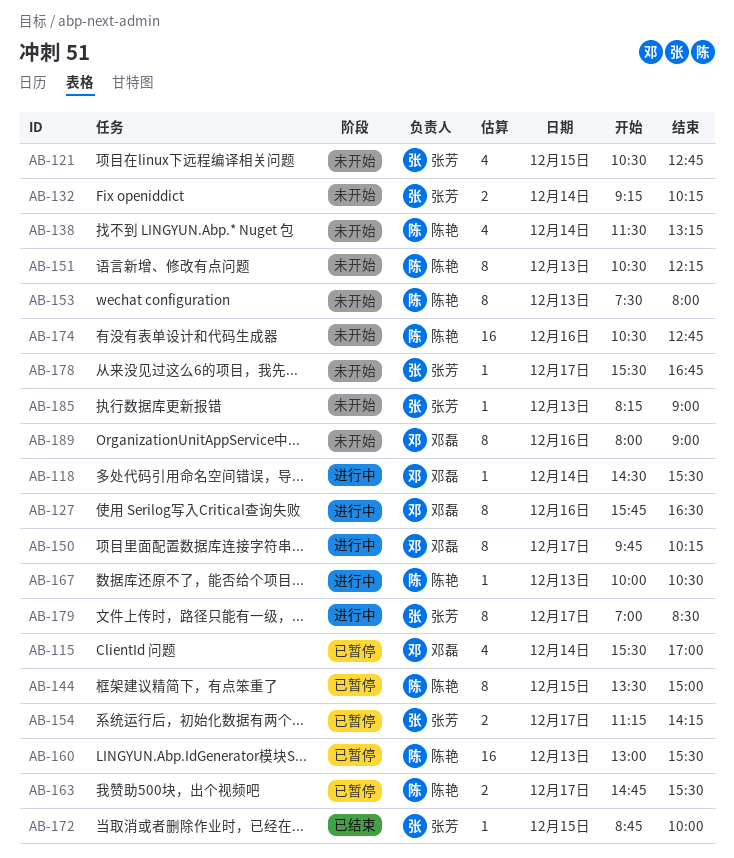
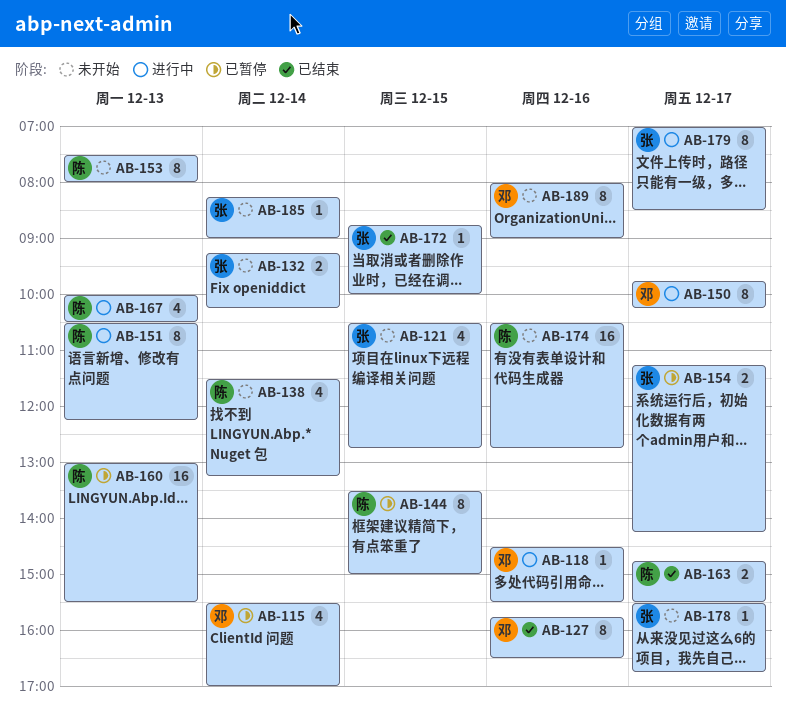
AB-118, day: Dec 14 -> Dec 16
AB-127, status: 进行中 -> 已结束
AB-151, status: 未开始 -> 进行中
AB-163, status: 已暂停 -> 已结束
AB-167, estimate: 1 -> 4
AB-185, day: Dec 13 -> Dec 14

